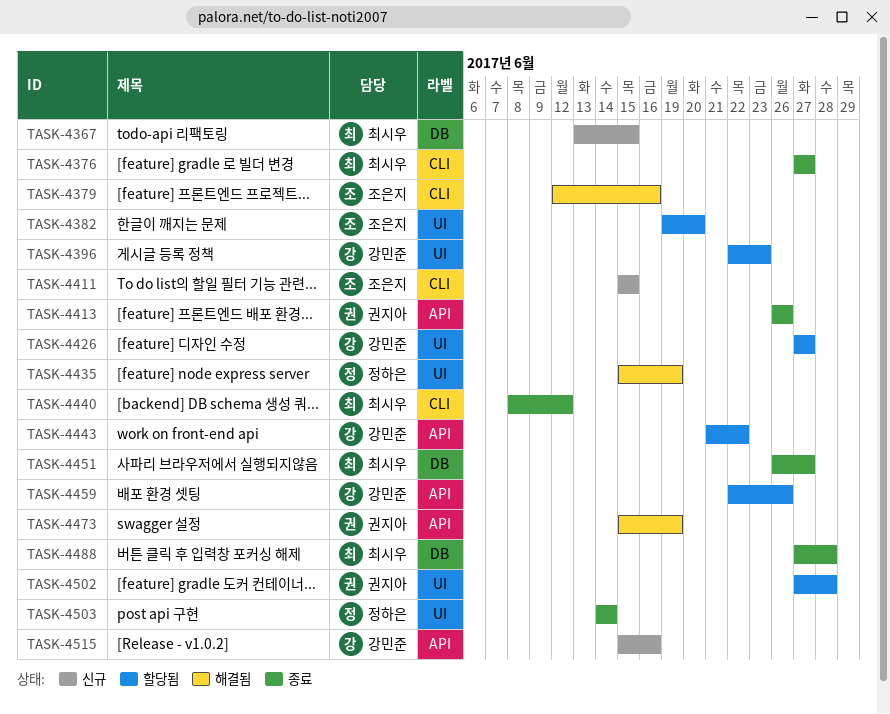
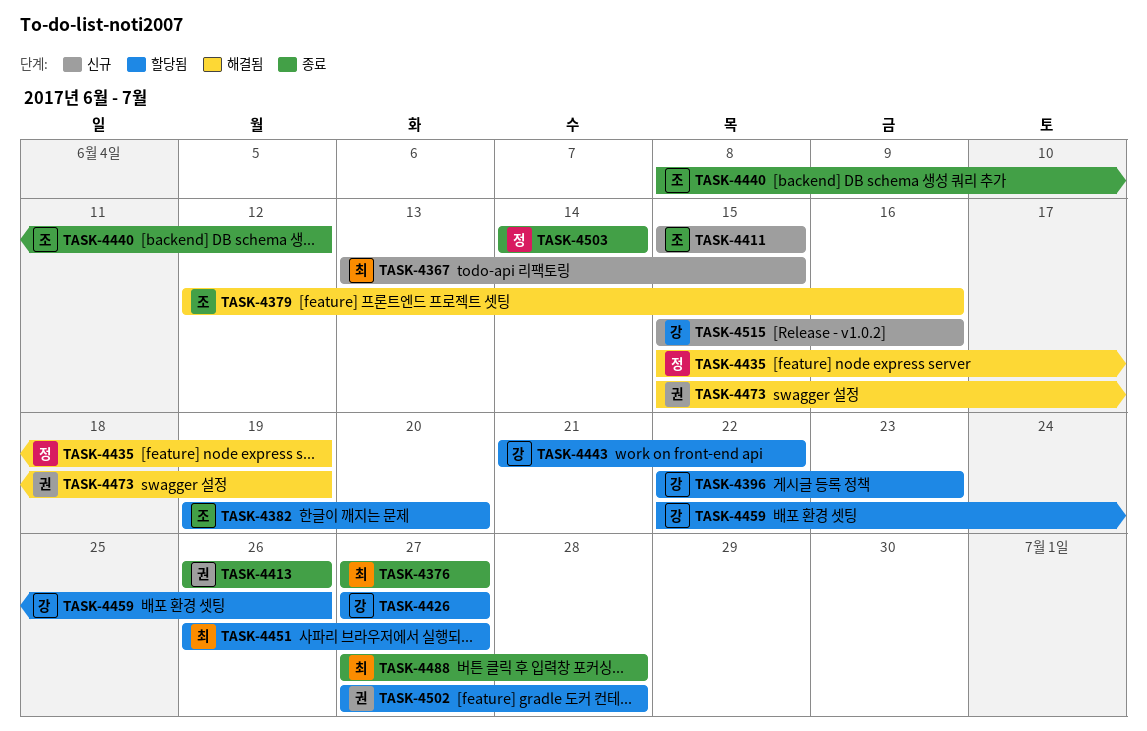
TASK-4440, owner: 최시우 -> 조은지
TASK-4451, status: 종료 -> 할당됨

